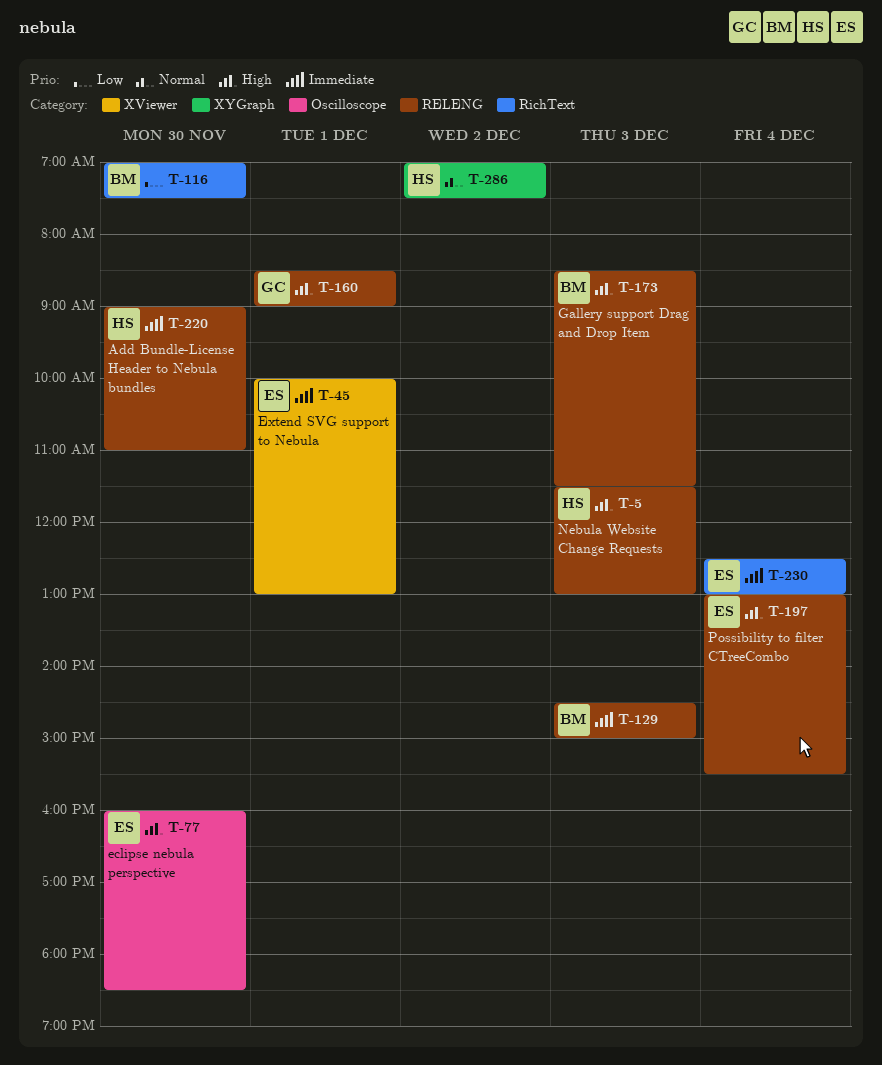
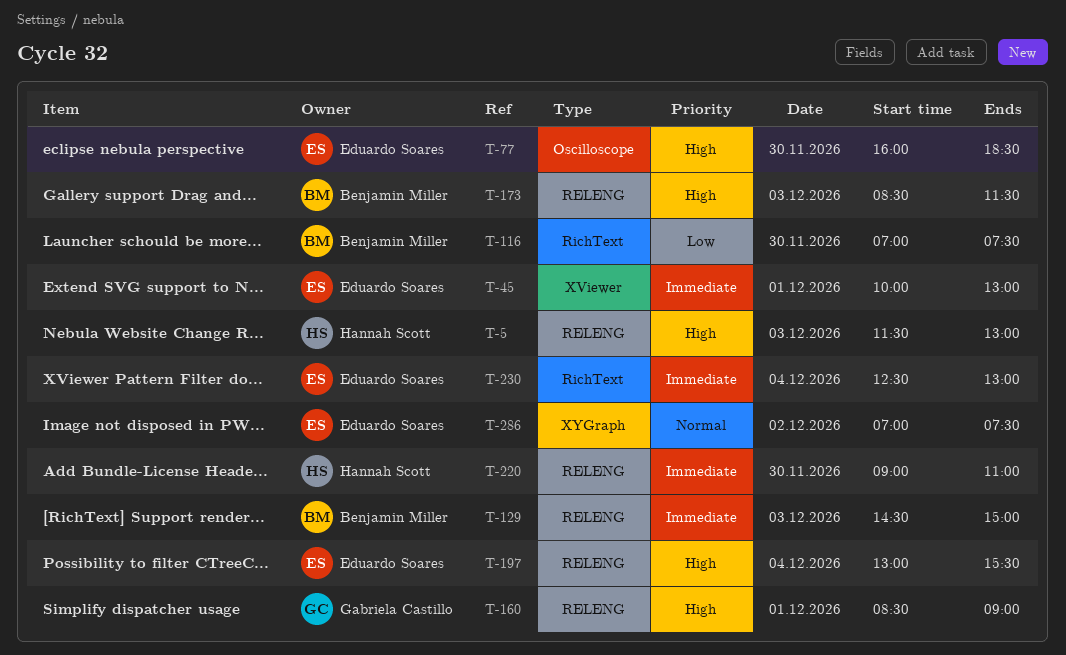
T-286, owner: Hannah Scott -> Eduardo Soares

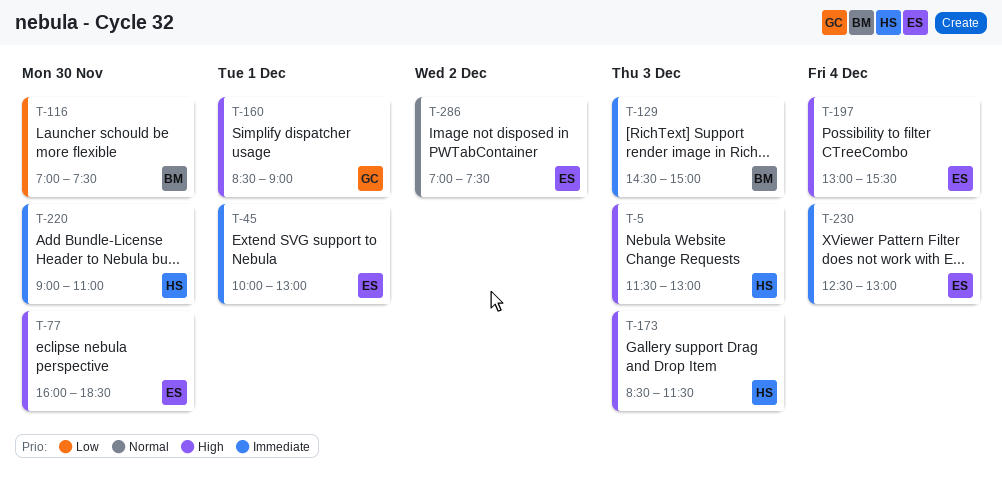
T-173, owner: Benjamin Miller -> Hannah Scott

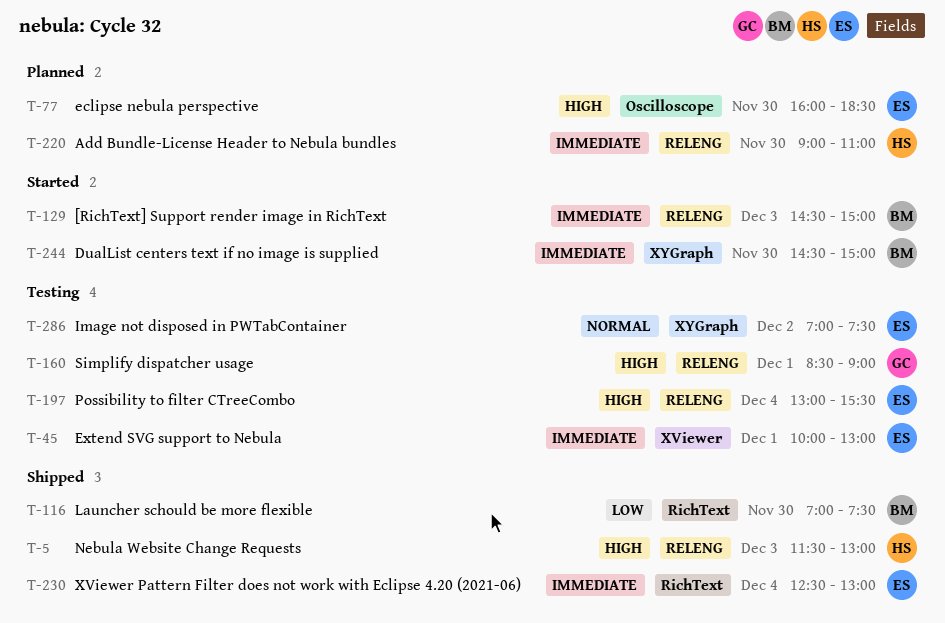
T-173: present -> none
T-244: none -> present

